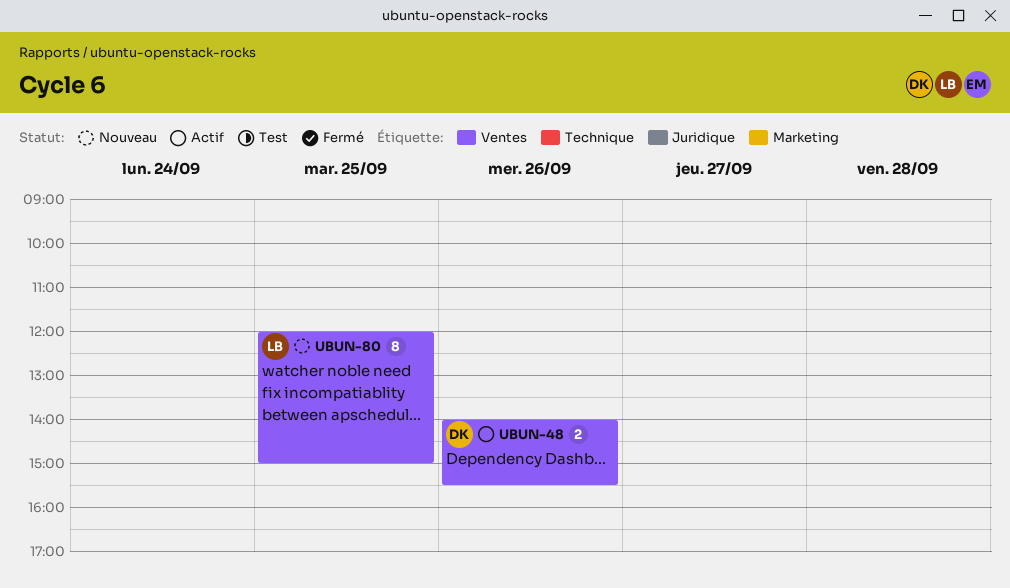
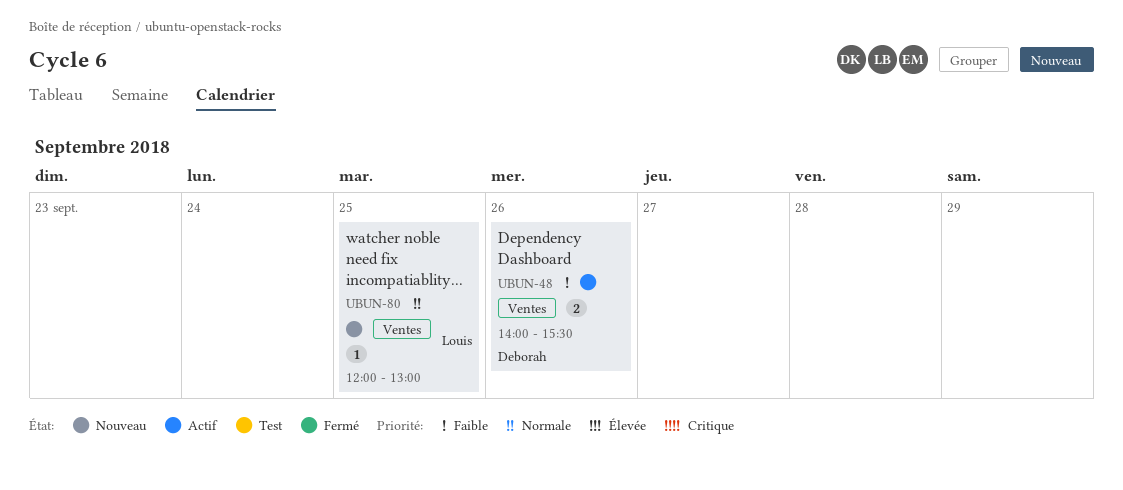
UBUN-80, estimate: 8 -> 1
UBUN-80, ends: 15:00 -> 13:00

